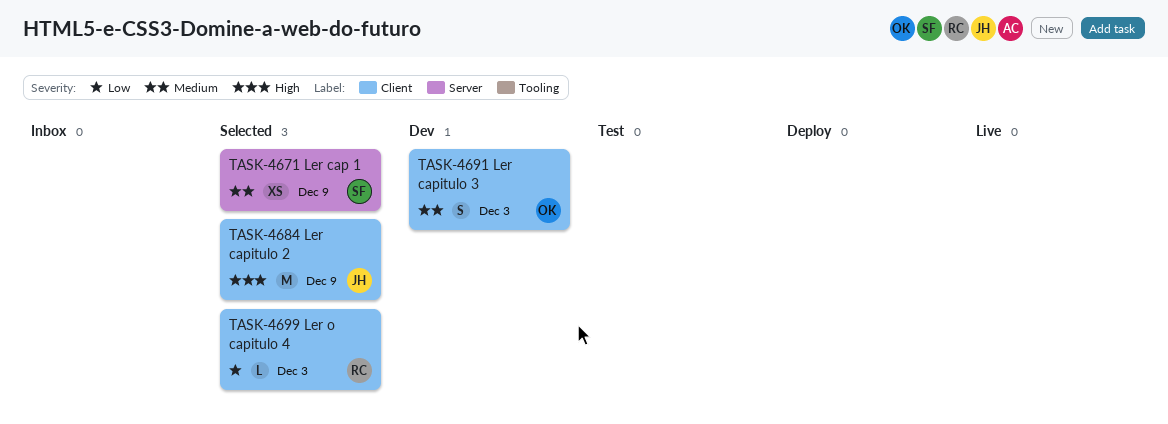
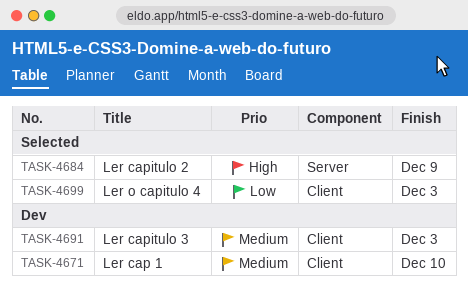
TASK-4671, status: Selected -> Dev
TASK-4671, label: Server -> Client
TASK-4671, due: Dec 9 -> Dec 10
TASK-4684, label: Client -> Server

